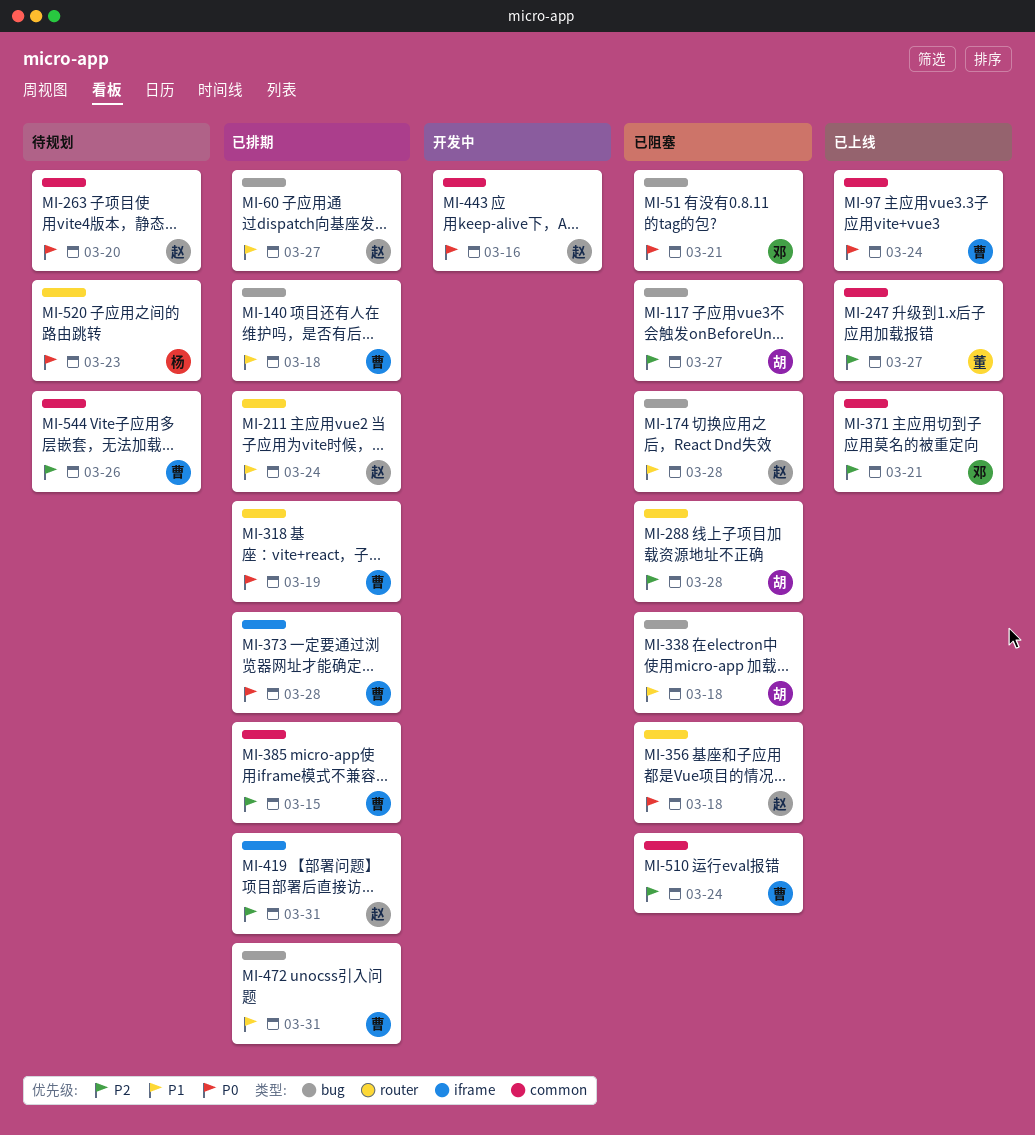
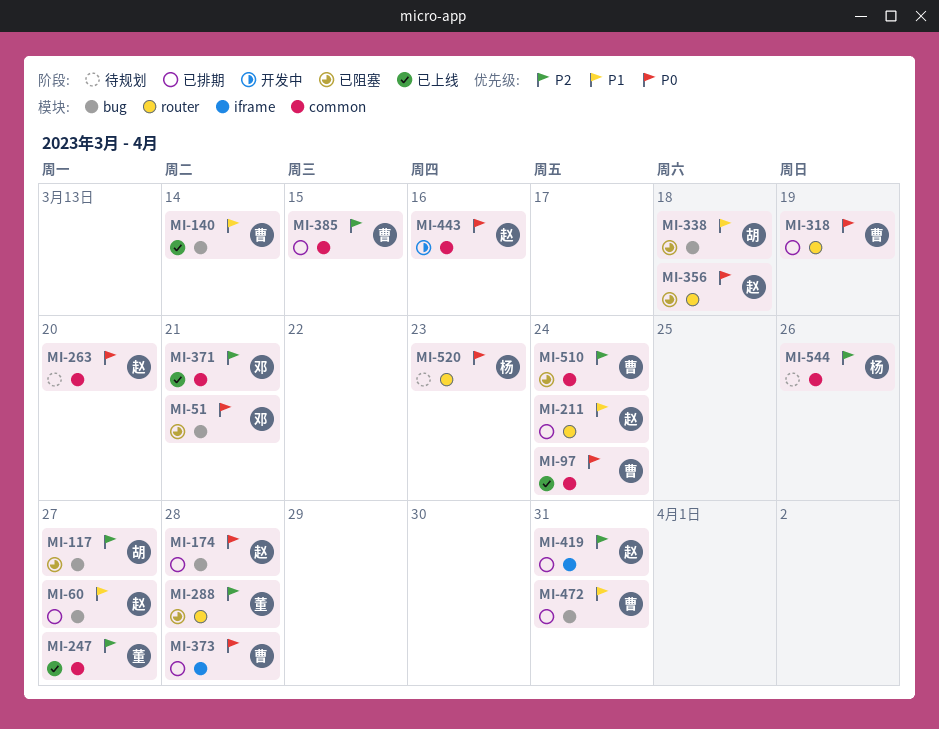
MI-140, status: 已排期 -> 已上线
MI-140, due: Mar 18 -> Mar 14
MI-174, status: 已阻塞 -> 已排期
MI-174, priority: P1 -> P0
MI-288, owner: 胡 -> 董
MI-544, owner: 曹 -> 杨

